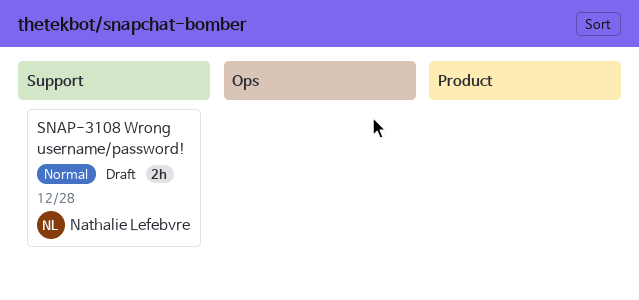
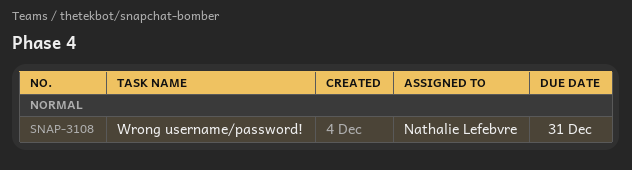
SNAP-3108, due: Dec 28 -> Dec 31

